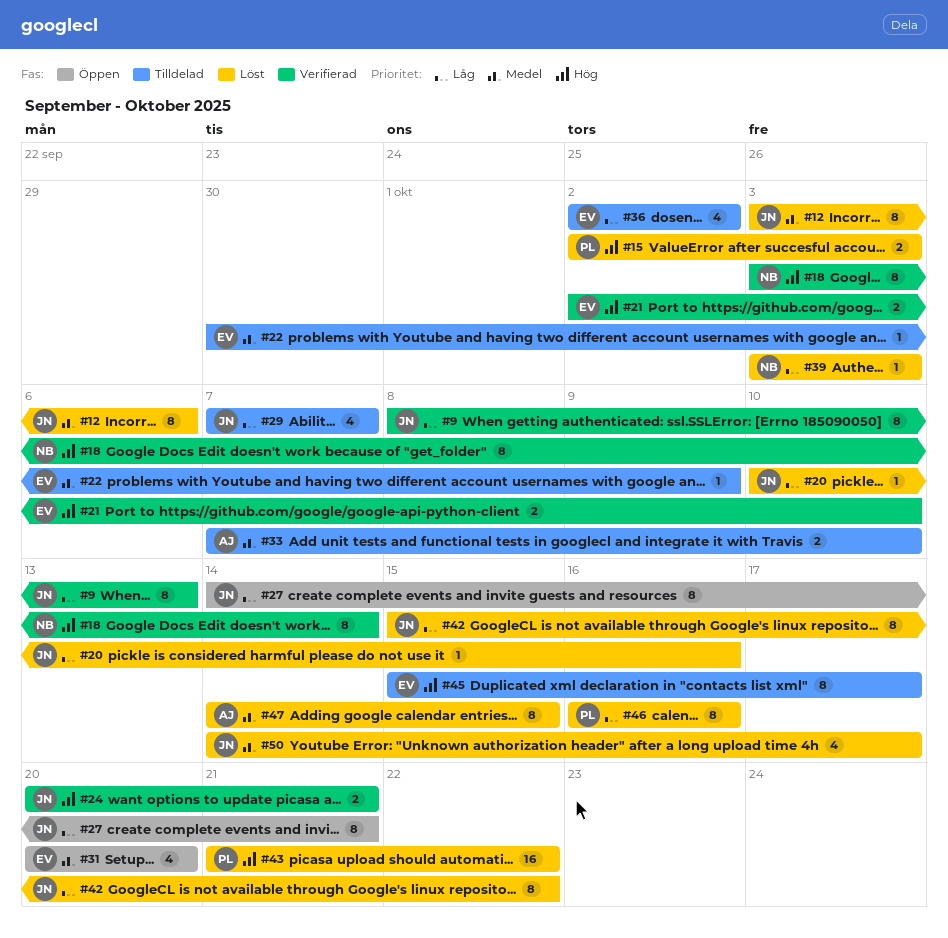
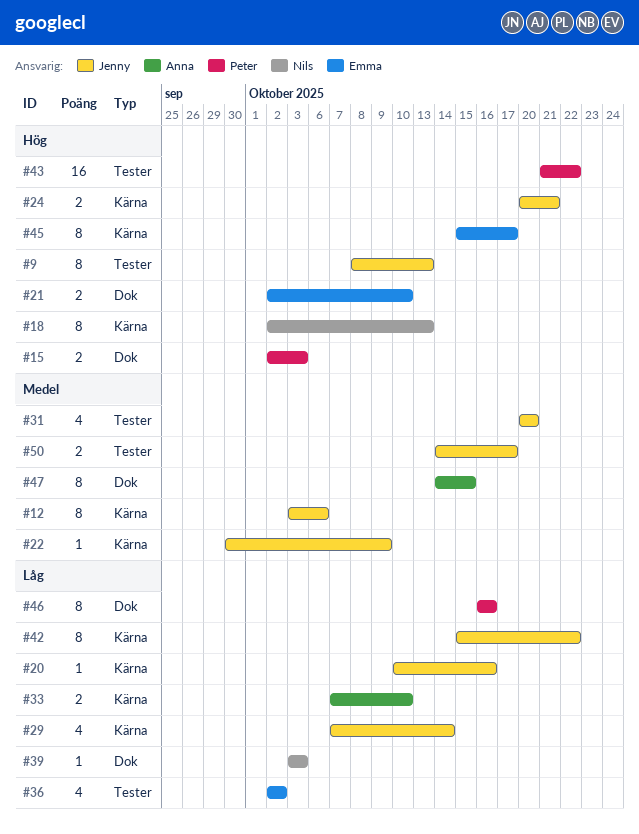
#9, priority: Låg -> Hög
#18, start: Oct 3 -> Oct 2
#18, due: Oct 14 -> Oct 13
#22, owner: Emma -> Jenny
#27: present -> none
#29, due: Oct 7 -> Oct 14
#31, owner: Emma -> Jenny
#33, priority: Medel -> Låg
#50, estimate: 4 -> 2

